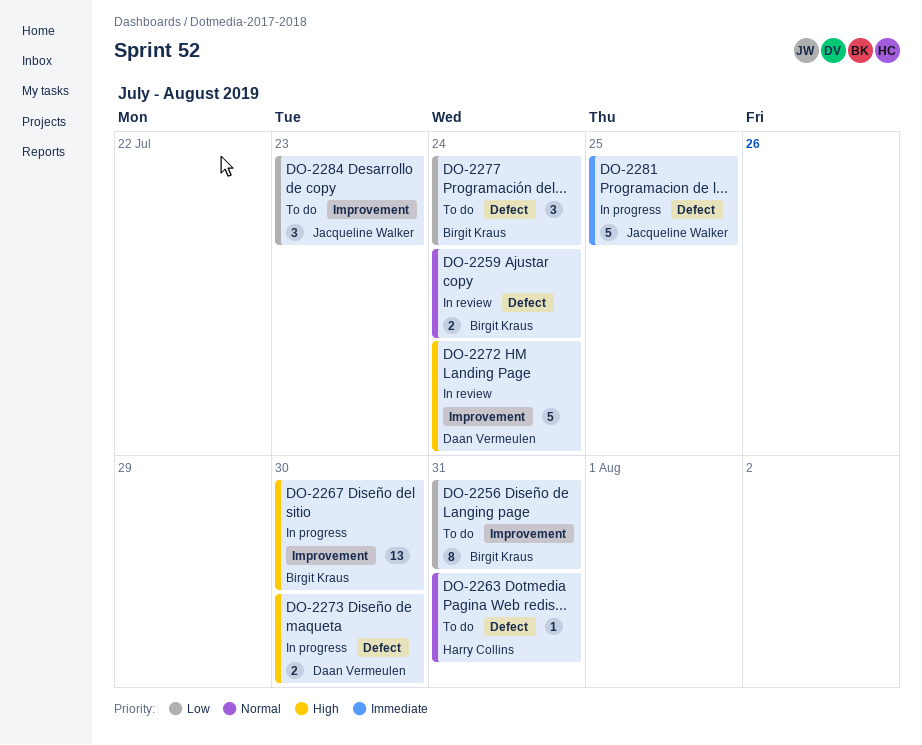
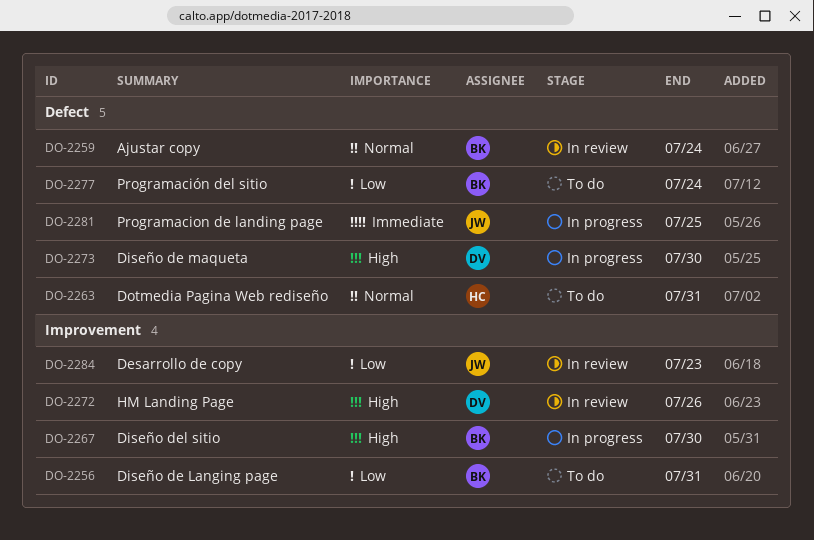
DO-2272, due: Jul 24 -> Jul 26
DO-2284, status: To do -> In review

